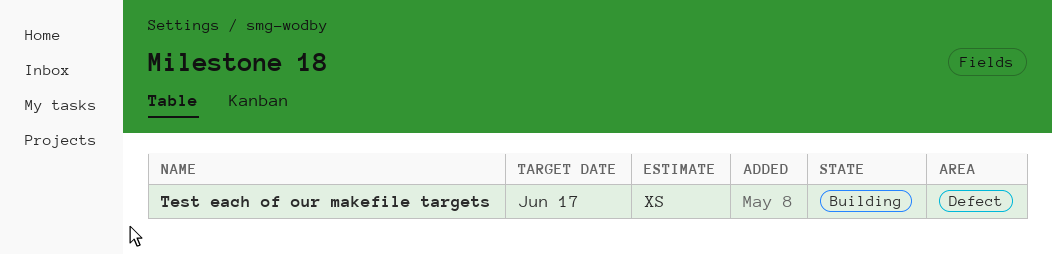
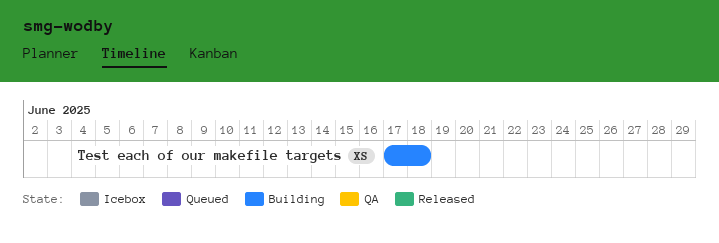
Test each of our makefile targets, due: Jun 17 -> Jun 18

